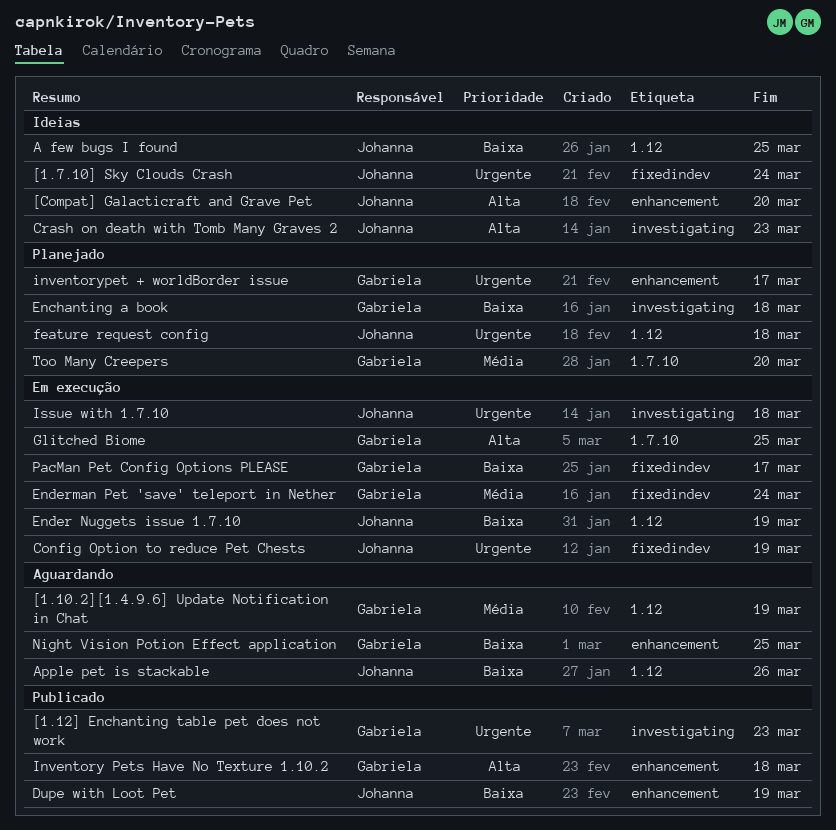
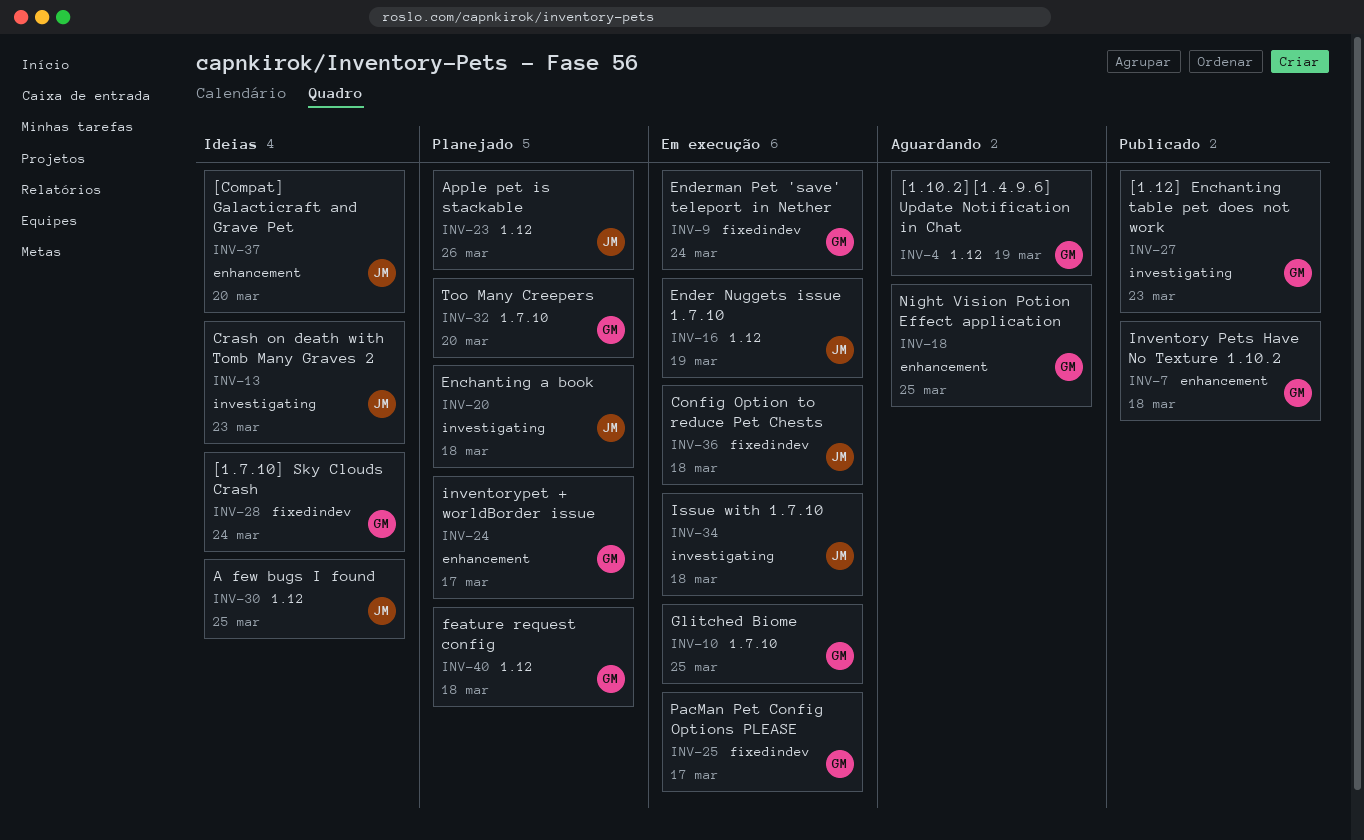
[1.7.10] Sky Clouds Crash, owner: Johanna -> Gabriela
Apple pet is stackable, status: Aguardando -> Planejado
Config Option to reduce Pet Chests, due: Mar 19 -> Mar 18
Dupe with Loot Pet: present -> none
Enchanting a book, owner: Gabriela -> Johanna
feature request config, owner: Johanna -> Gabriela

